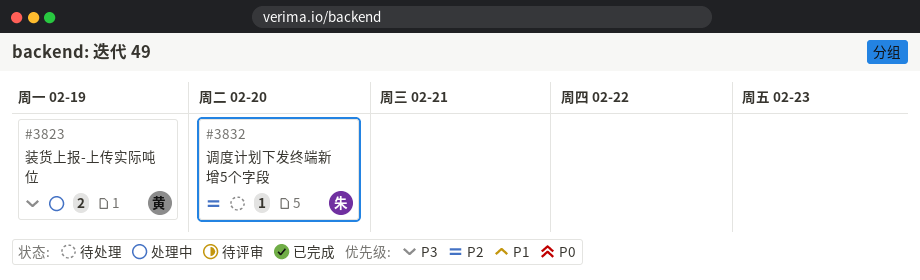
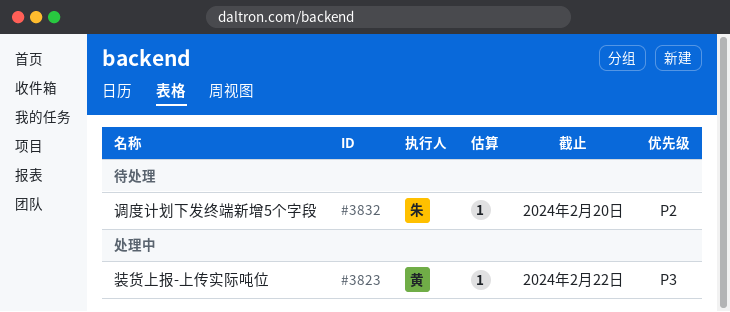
#3823, estimate: 2 -> 1
#3823, due: Feb 19 -> Feb 22

